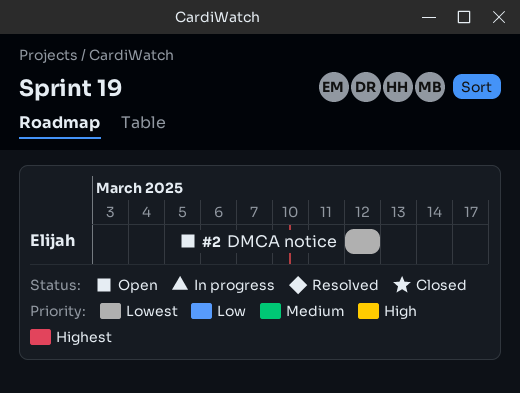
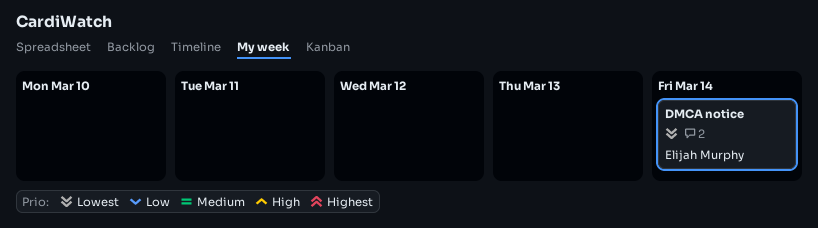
DMCA notice, due: Mar 12 -> Mar 14

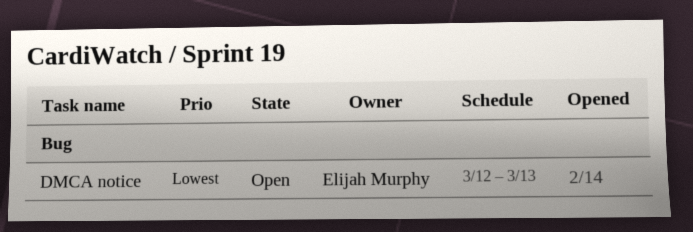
DMCA notice, due: Mar 14 -> Mar 13

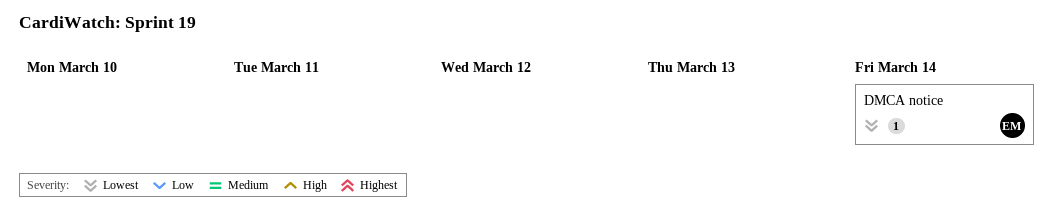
DMCA notice, due: Mar 13 -> Mar 14

